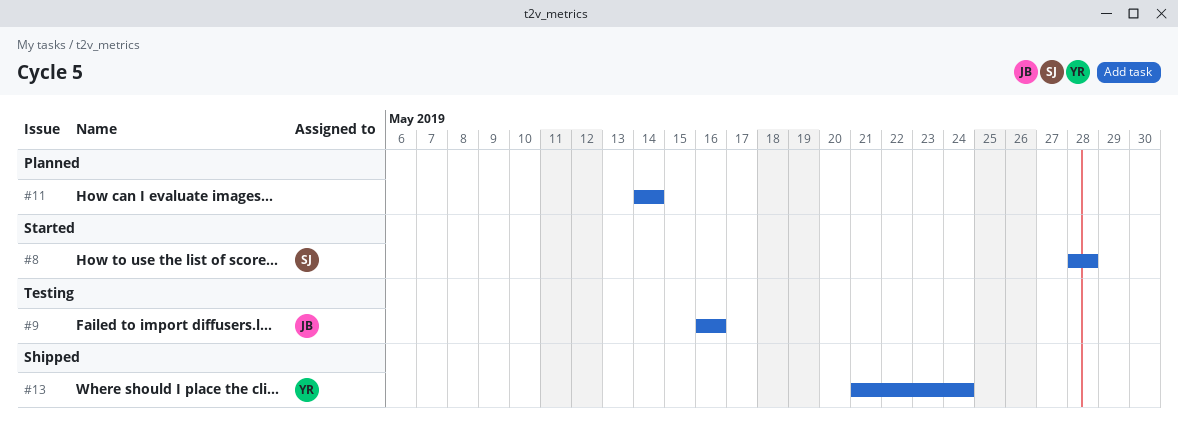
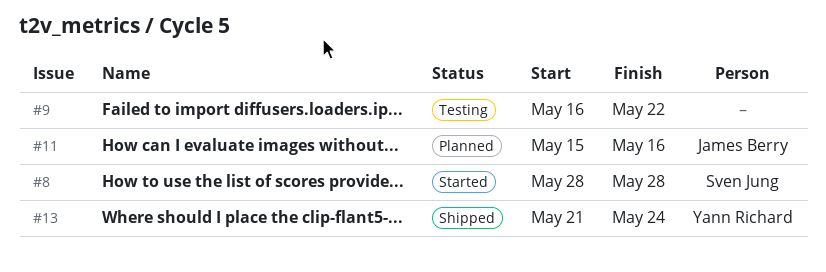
#9, owner: James Berry -> none
#9, due: May 16 -> May 22
#11, owner: none -> James Berry
#11, start: May 14 -> May 15
#11, due: May 14 -> May 16

